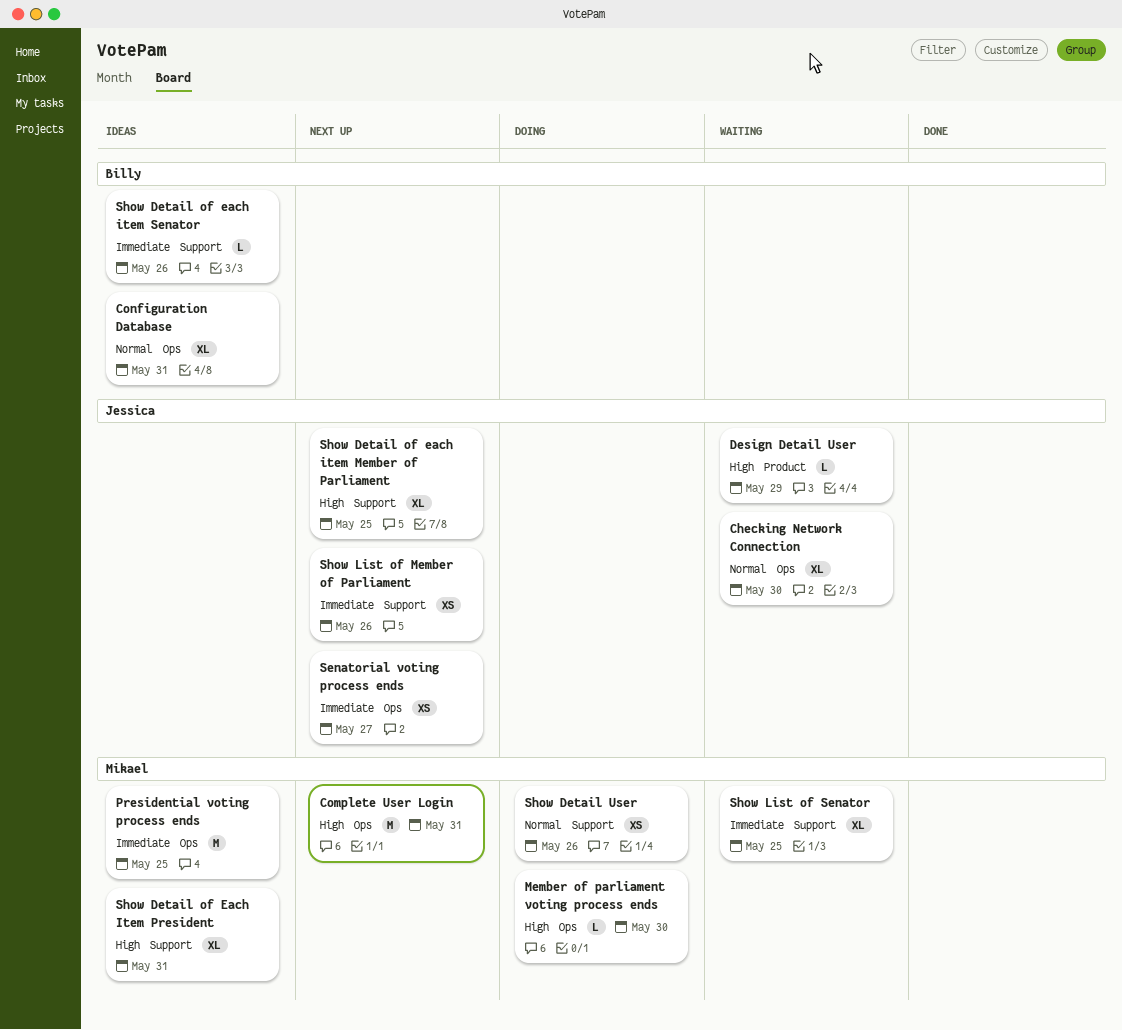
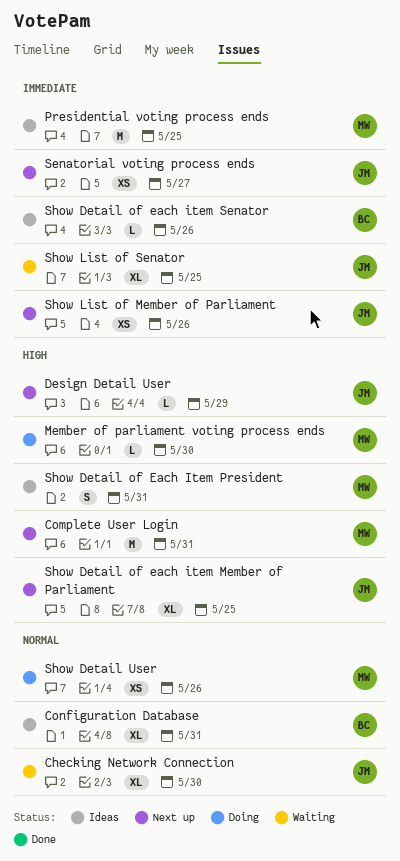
Design Detail User, status: Waiting -> Next up
Show Detail of Each Item President, estimate: XL -> S
Show List of Senator, owner: Mikael -> Jessica

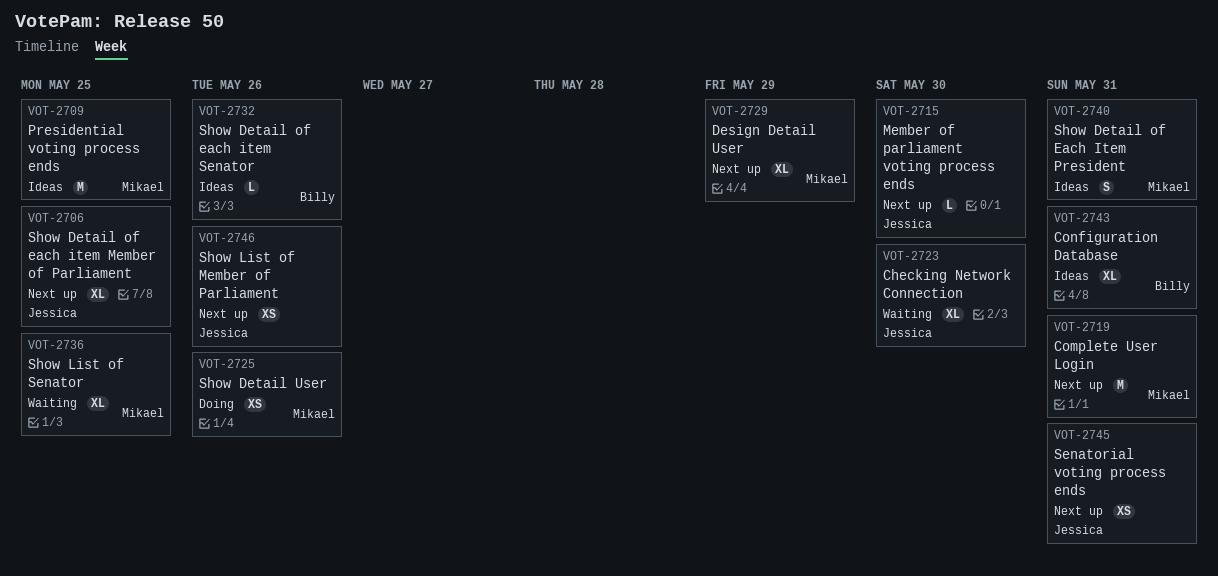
Design Detail User, owner: Jessica -> Mikael
Design Detail User, estimate: L -> XL
Member of parliament voting process ends, status: Doing -> Next up
Member of parliament voting process ends, owner: Mikael -> Jessica
Senatorial voting process ends, due: May 27 -> May 31
Show List of Senator, owner: Jessica -> Mikael

